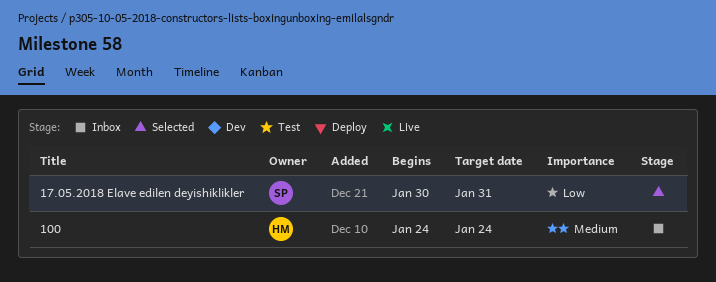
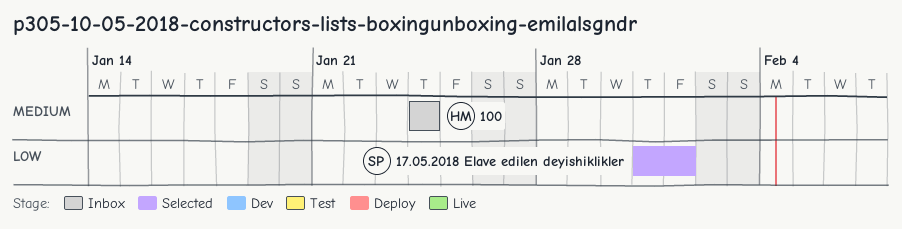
17.05.2018 Elave edilen deyishiklikler, start: Jan 30 -> Jan 31
17.05.2018 Elave edilen deyishiklikler, due: Jan 31 -> Feb 1

